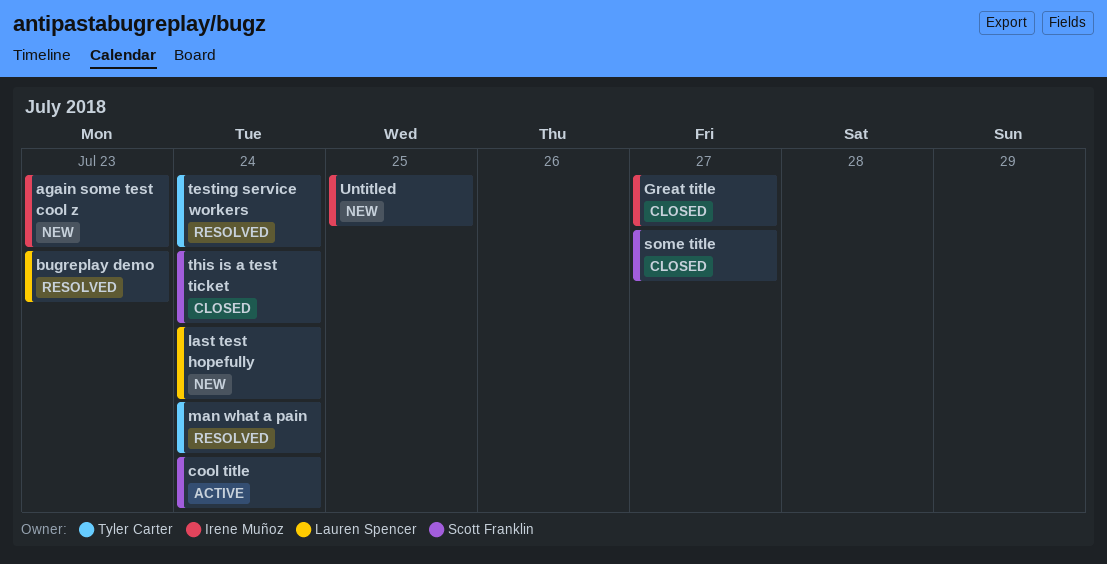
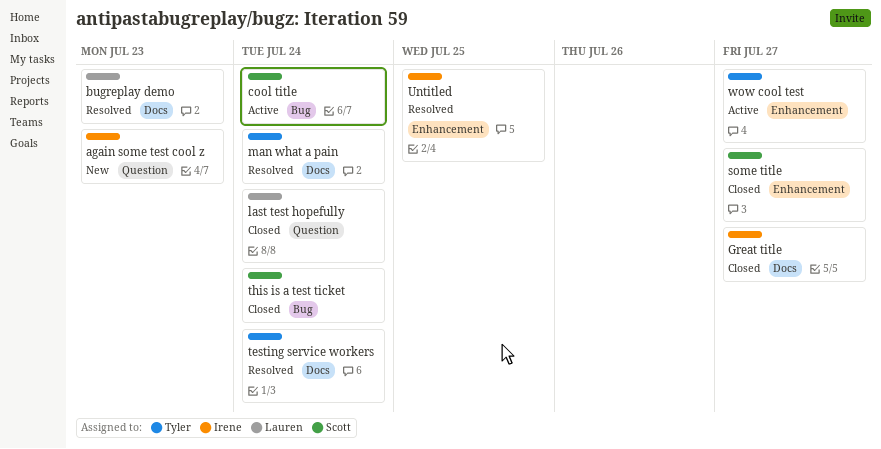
last test hopefully, status: New -> Closed
Untitled, status: New -> Resolved
wow cool test: none -> present

